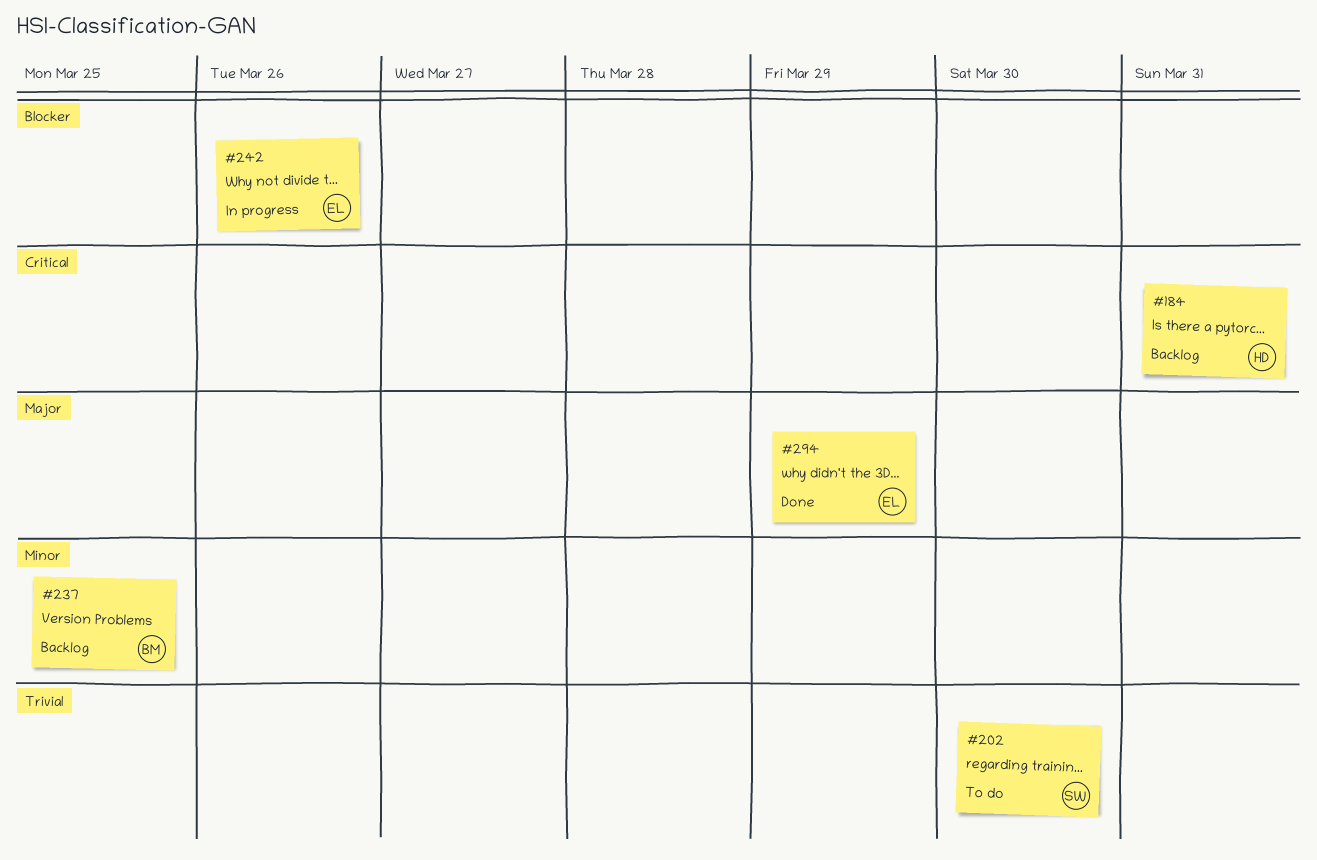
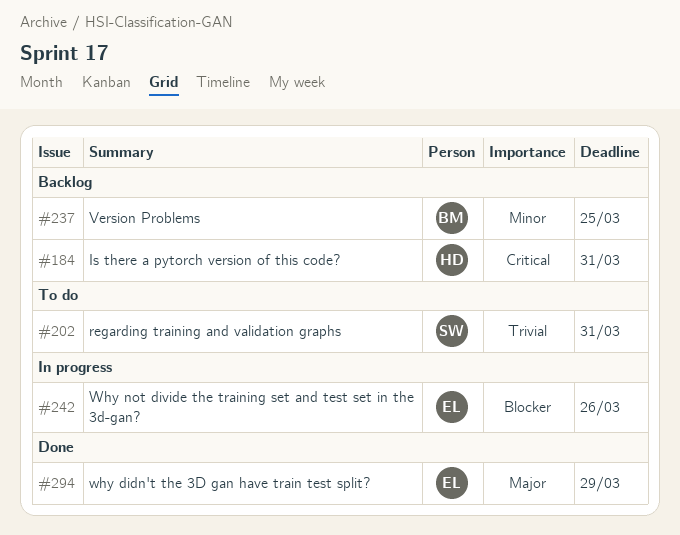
#202, due: Mar 30 -> Mar 31

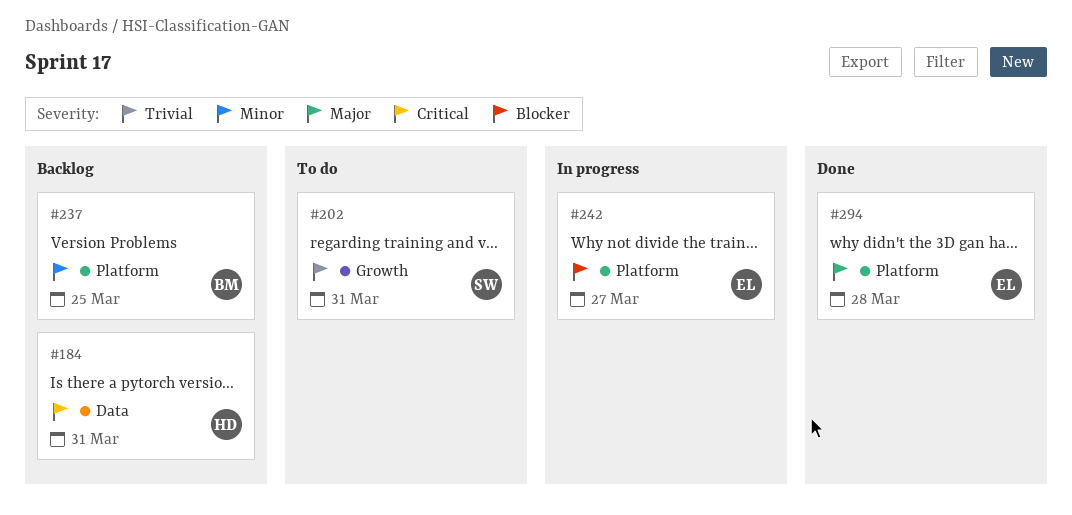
#242, due: Mar 26 -> Mar 27
#294, due: Mar 29 -> Mar 28

